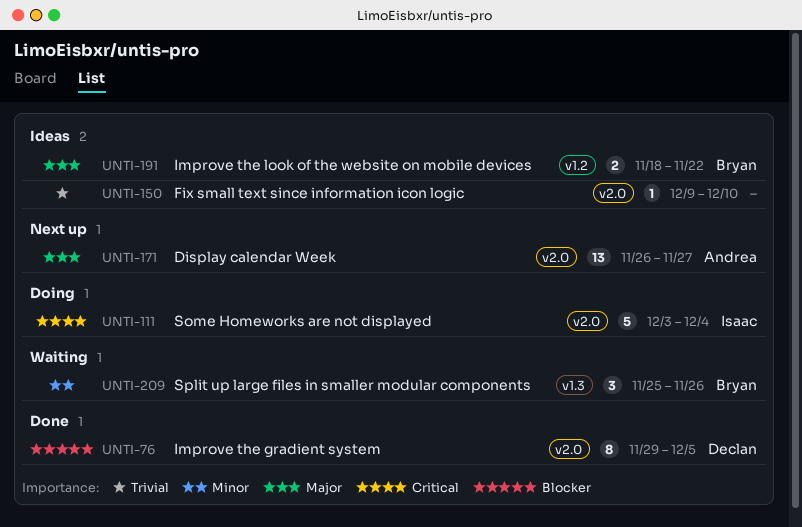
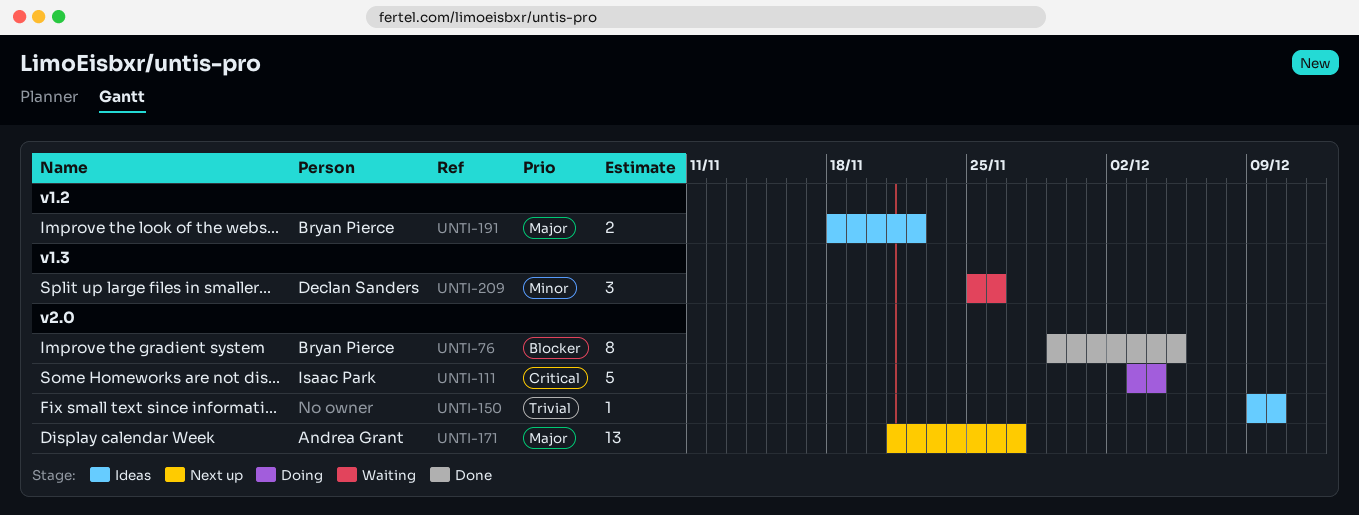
UNTI-76, owner: Declan Sanders -> Bryan Pierce
UNTI-171, start: Nov 26 -> Nov 21
UNTI-209, owner: Bryan Pierce -> Declan Sanders

